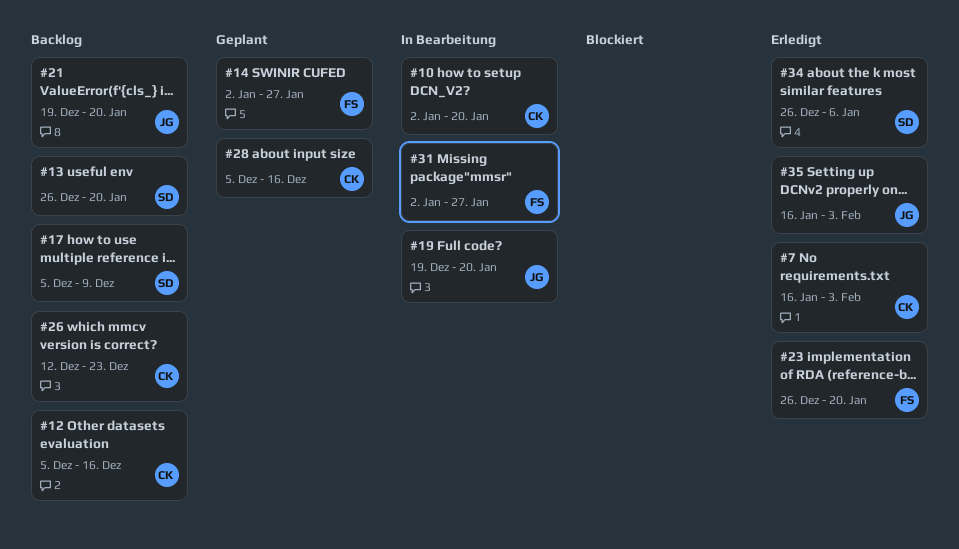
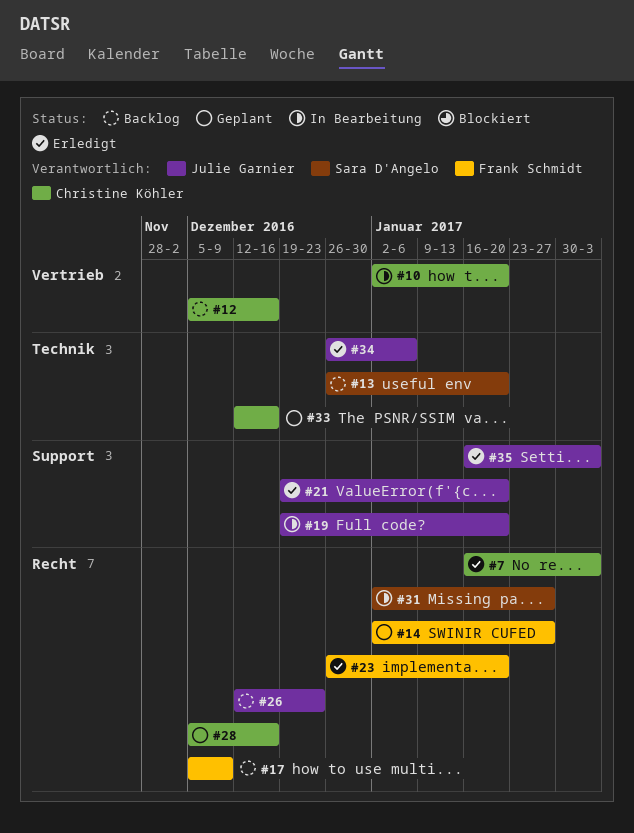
#17, owner: Sara D'Angelo -> Frank Schmidt
#21, status: Backlog -> Erledigt
#26, owner: Christine Köhler -> Julie Garnier
#31, owner: Frank Schmidt -> Sara D'Angelo
#33: none -> present
#34, owner: Sara D'Angelo -> Julie Garnier

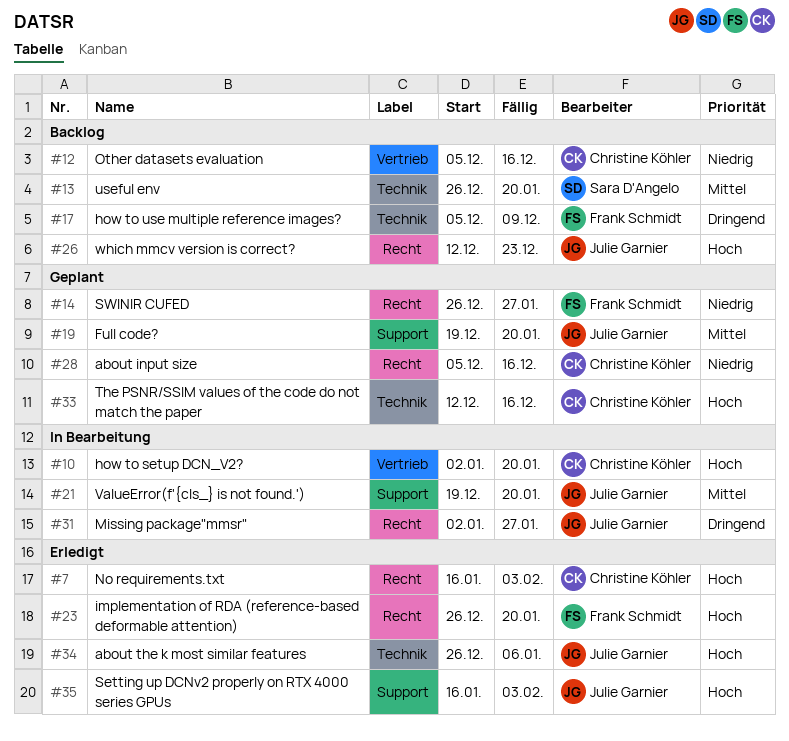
#14, start: Jan 2 -> Dec 26
#17, label: Recht -> Technik
#19, status: In Bearbeitung -> Geplant
#21, status: Erledigt -> In Bearbeitung
#31, owner: Sara D'Angelo -> Julie Garnier

